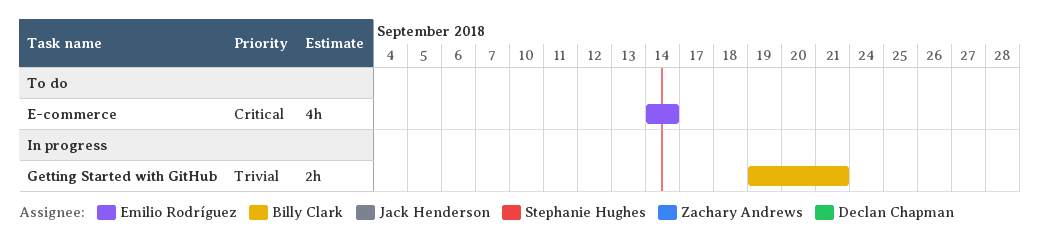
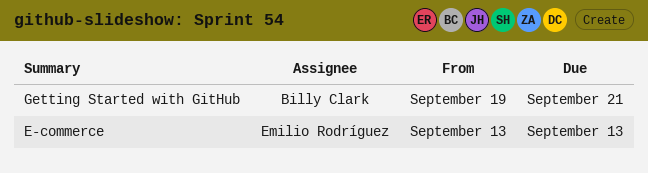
E-commerce, start: Sep 14 -> Sep 13
E-commerce, due: Sep 14 -> Sep 13

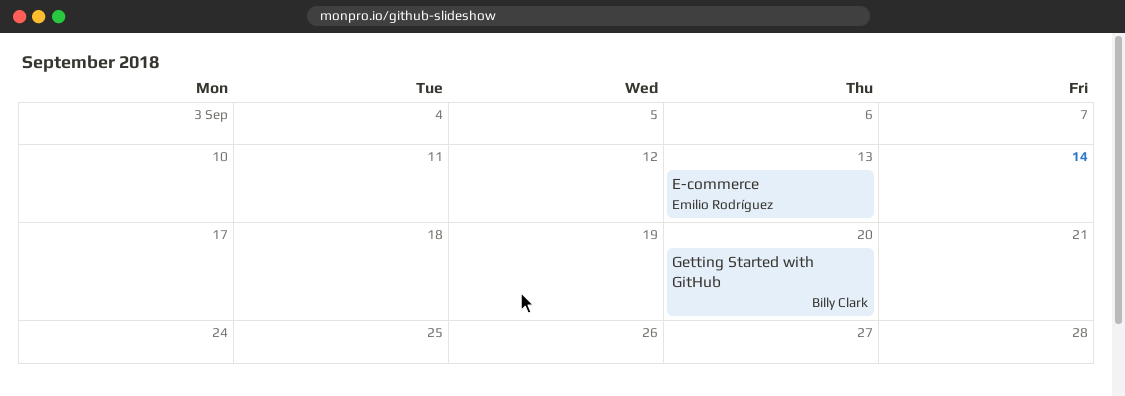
Getting Started with GitHub, due: Sep 21 -> Sep 20

